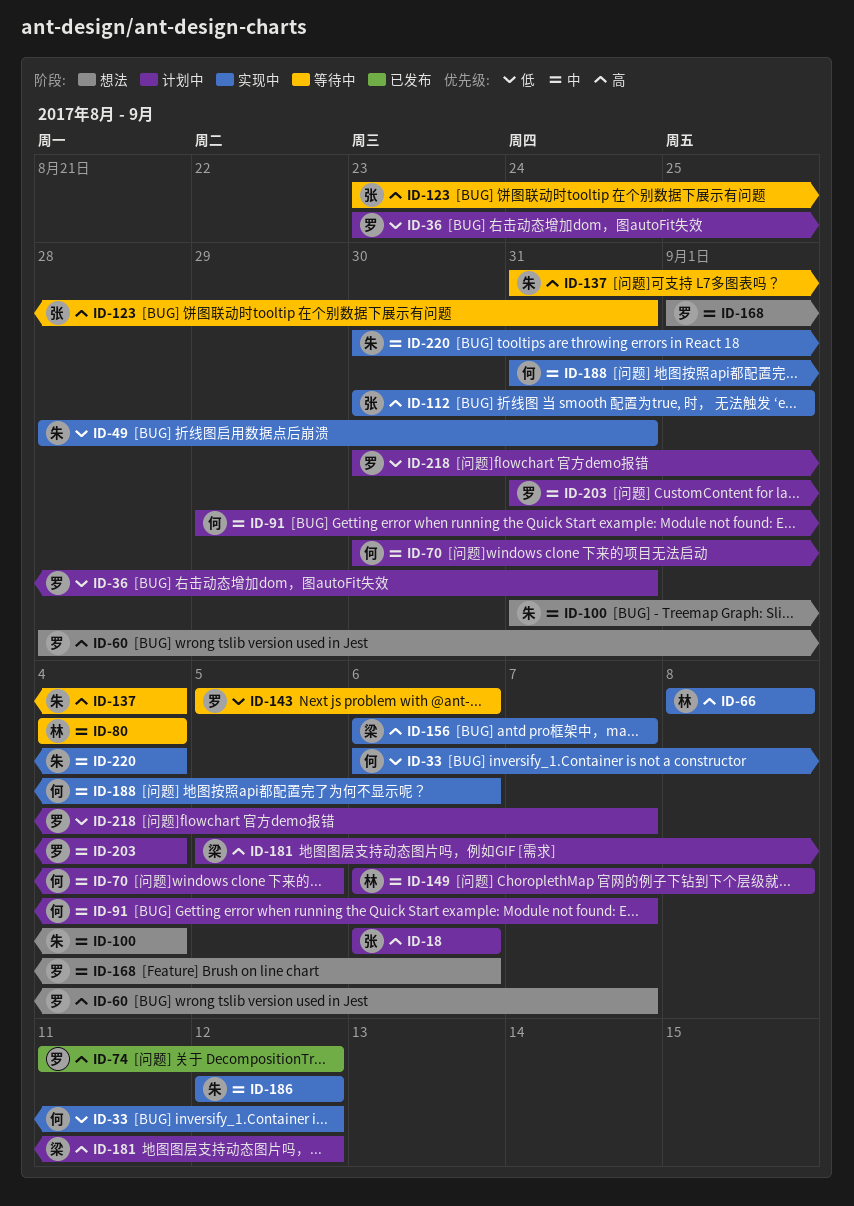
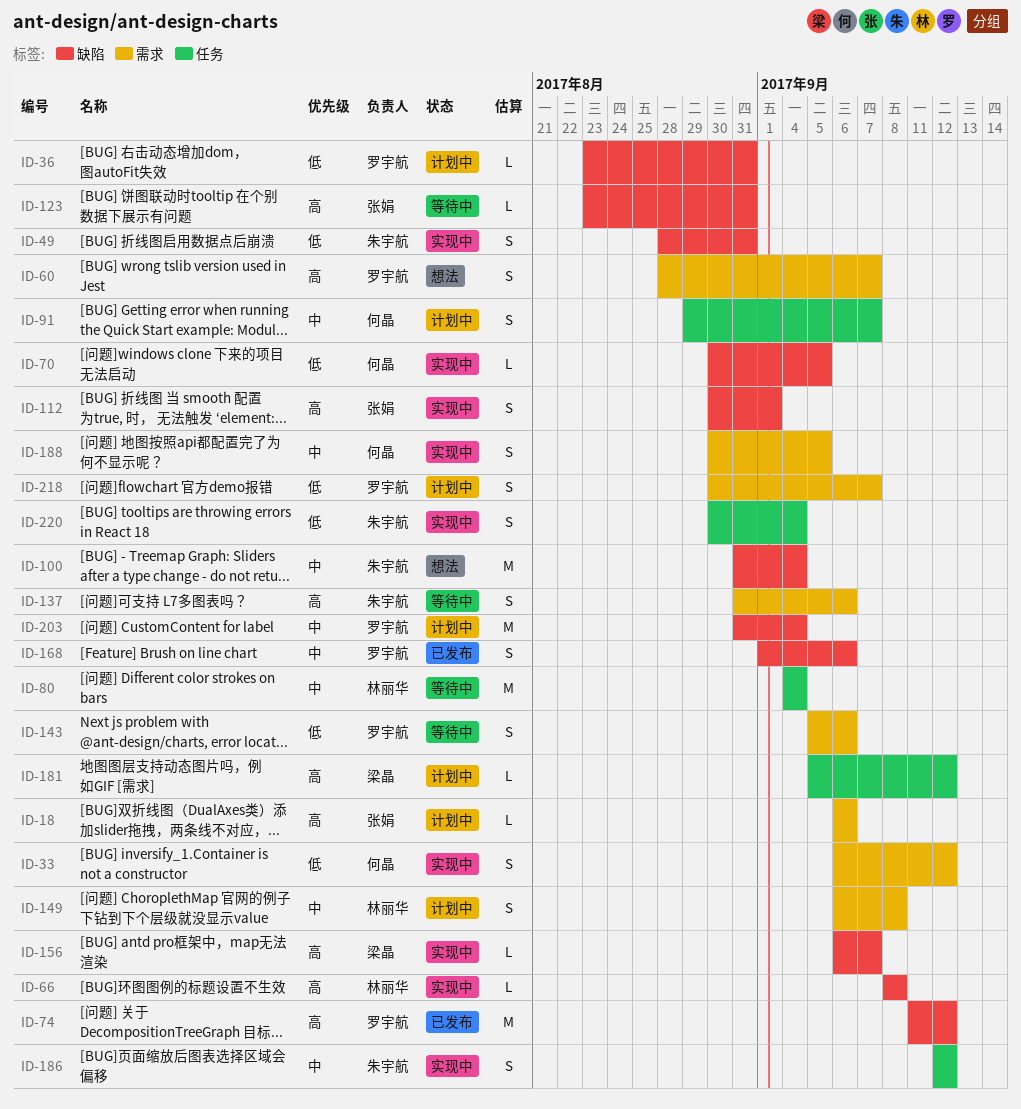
ID-70, status: 计划中 -> 实现中
ID-70, priority: 中 -> 低
ID-137, due: Sep 4 -> Sep 6
ID-168, status: 想法 -> 已发布
ID-188, start: Aug 31 -> Aug 30
ID-188, due: Sep 6 -> Sep 5
ID-220, priority: 中 -> 低

